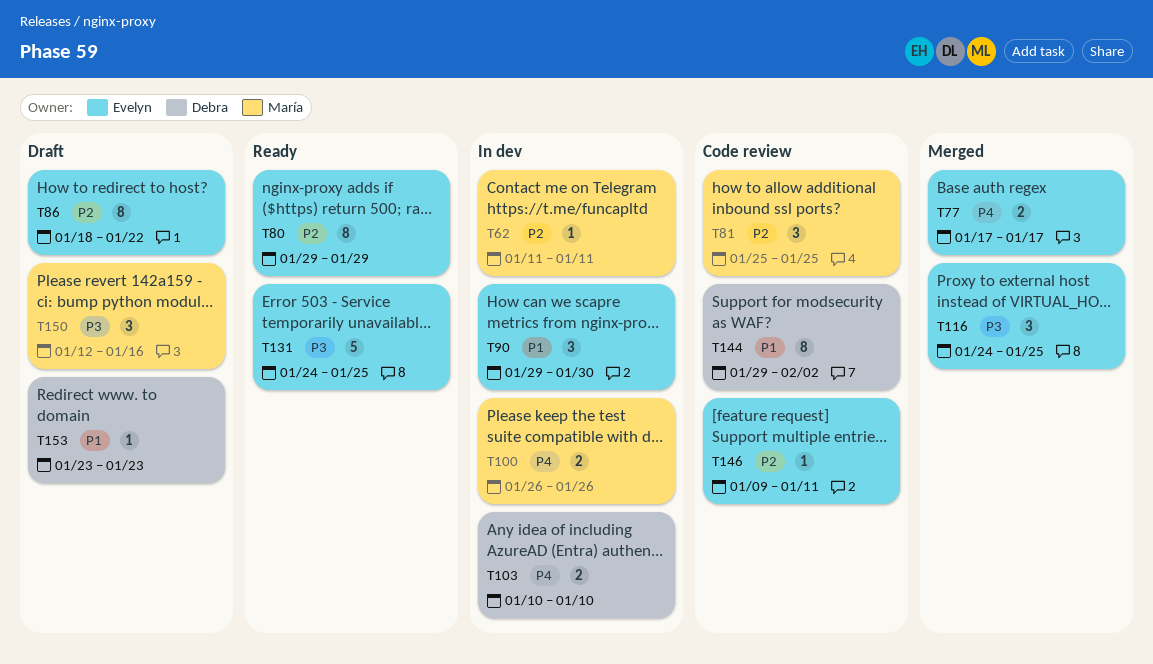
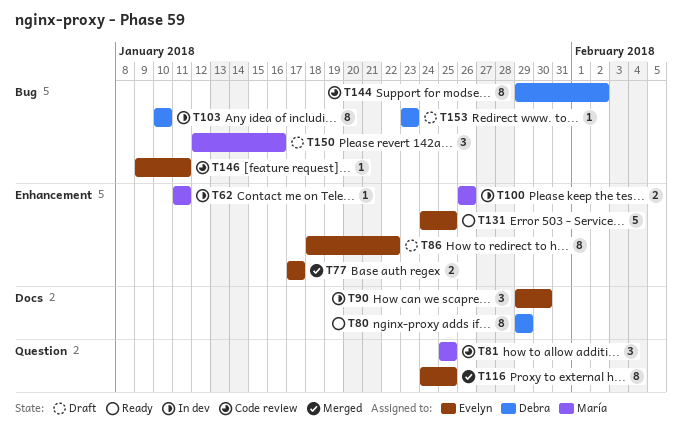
T80, owner: Evelyn -> Debra
T103, estimate: 2 -> 8
T116, estimate: 3 -> 8

